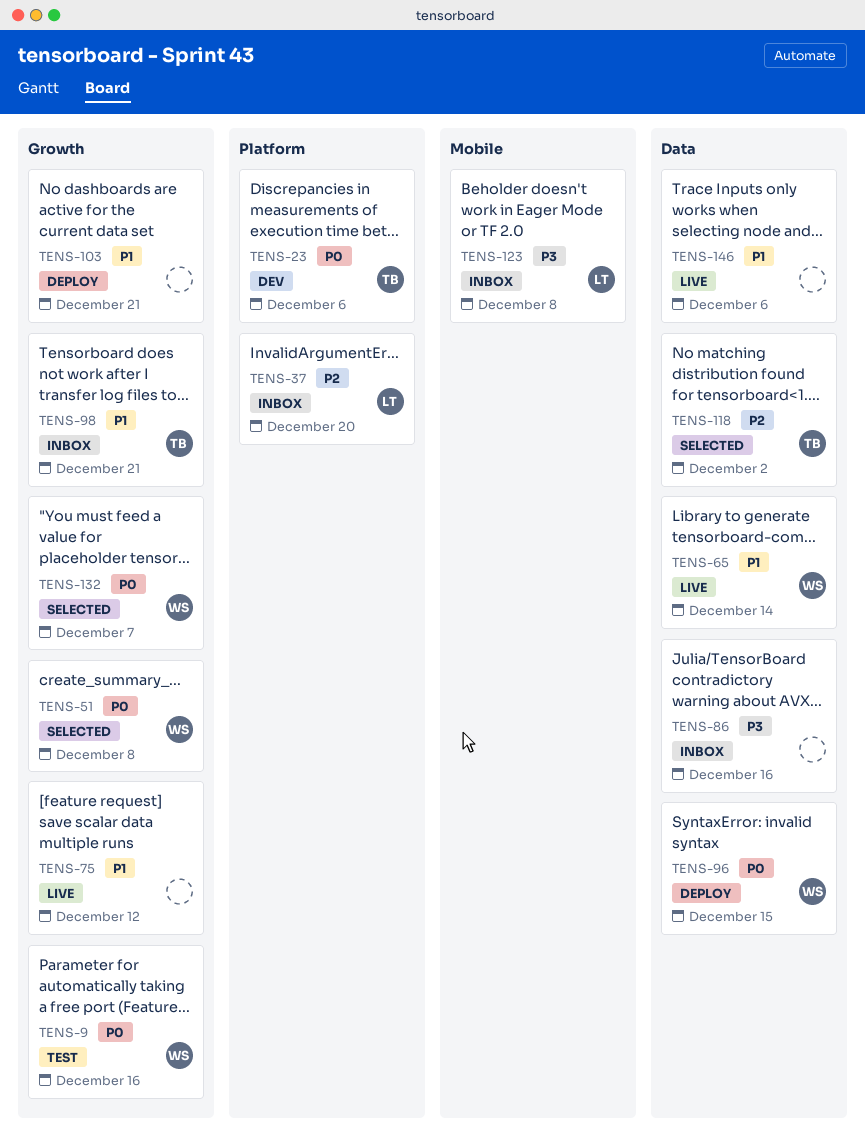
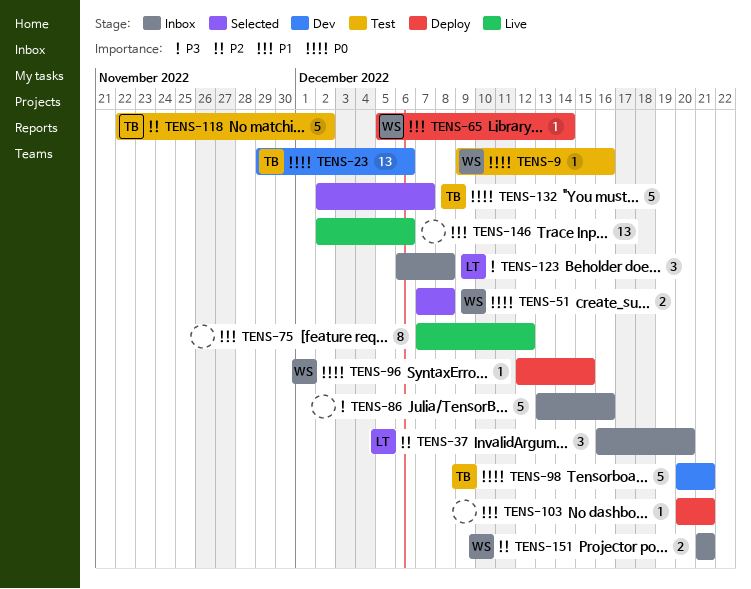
TENS-65, status: Live -> Deploy
TENS-98, status: Inbox -> Dev
TENS-98, priority: P1 -> P0
TENS-118, status: Selected -> Test
TENS-132, owner: WS -> TB
TENS-151: none -> present

